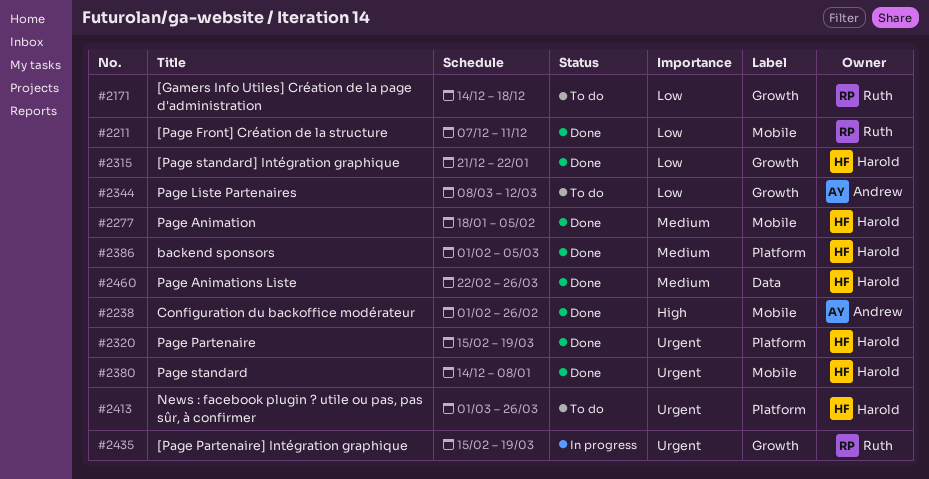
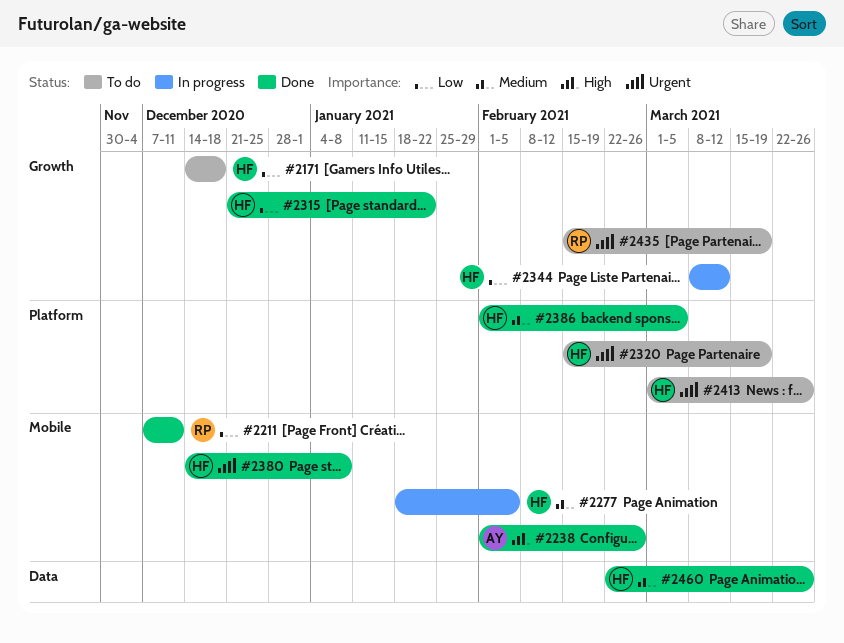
#2171, owner: Ruth -> Harold
#2277, status: Done -> In progress
#2320, status: Done -> To do
#2344, status: To do -> In progress
#2344, owner: Andrew -> Harold
#2435, status: In progress -> To do

